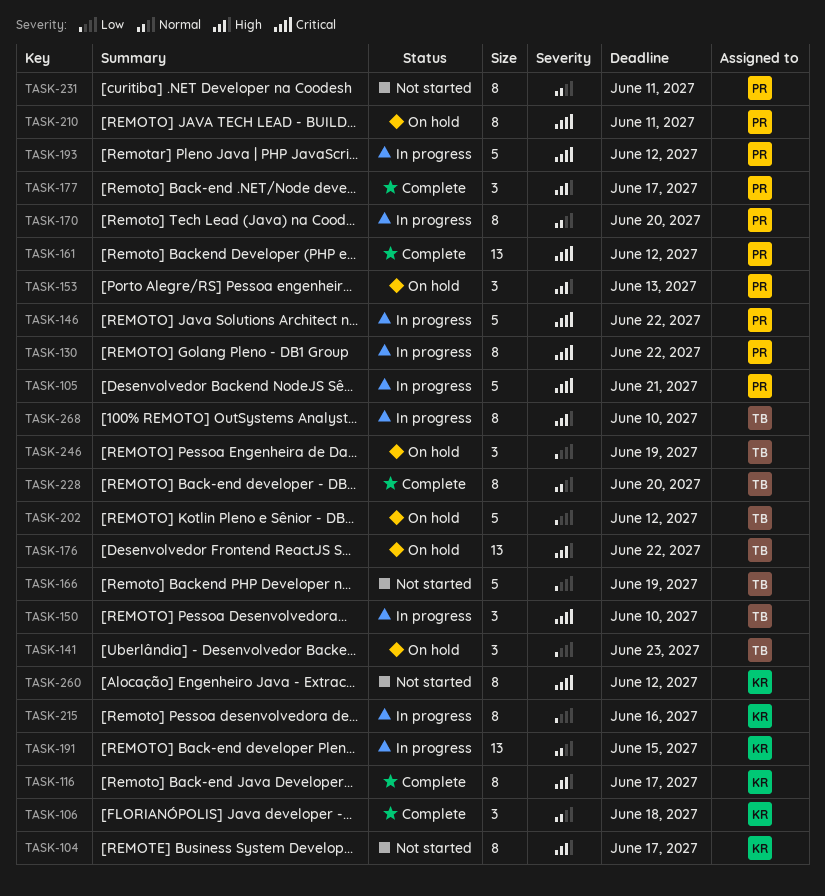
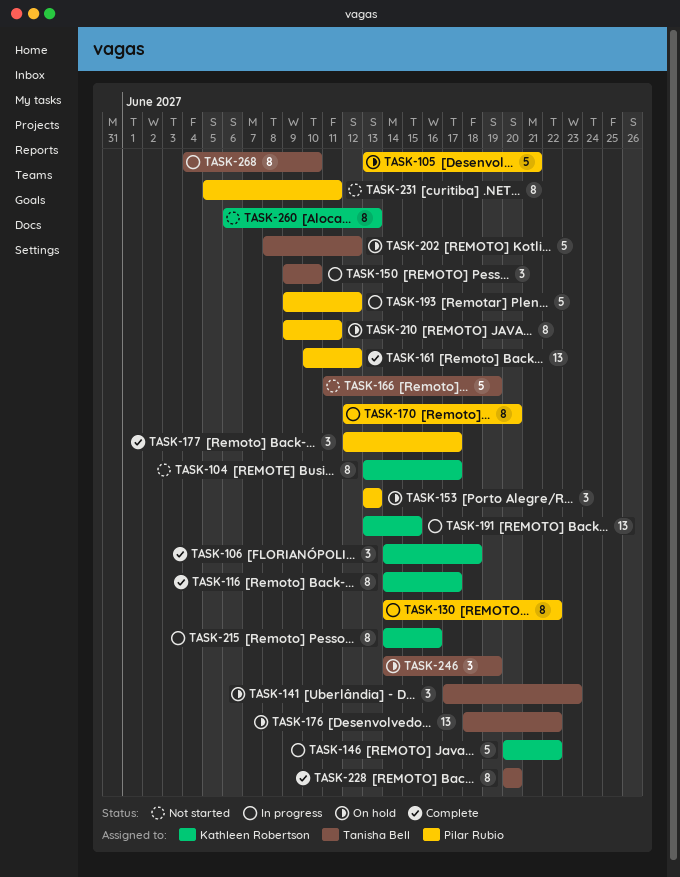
TASK-105, status: In progress -> On hold
TASK-146, owner: Pilar Rubio -> Kathleen Robertson
TASK-260, due: Jun 12 -> Jun 13

